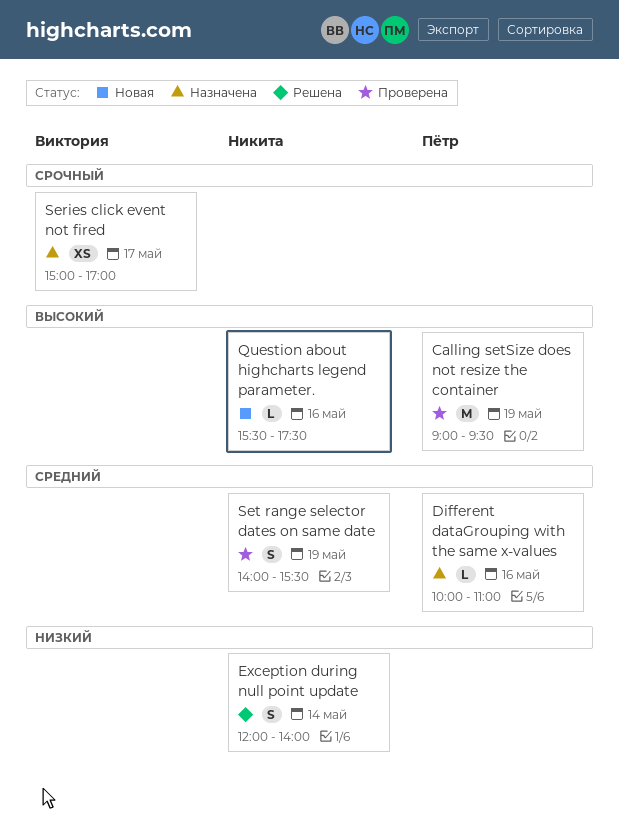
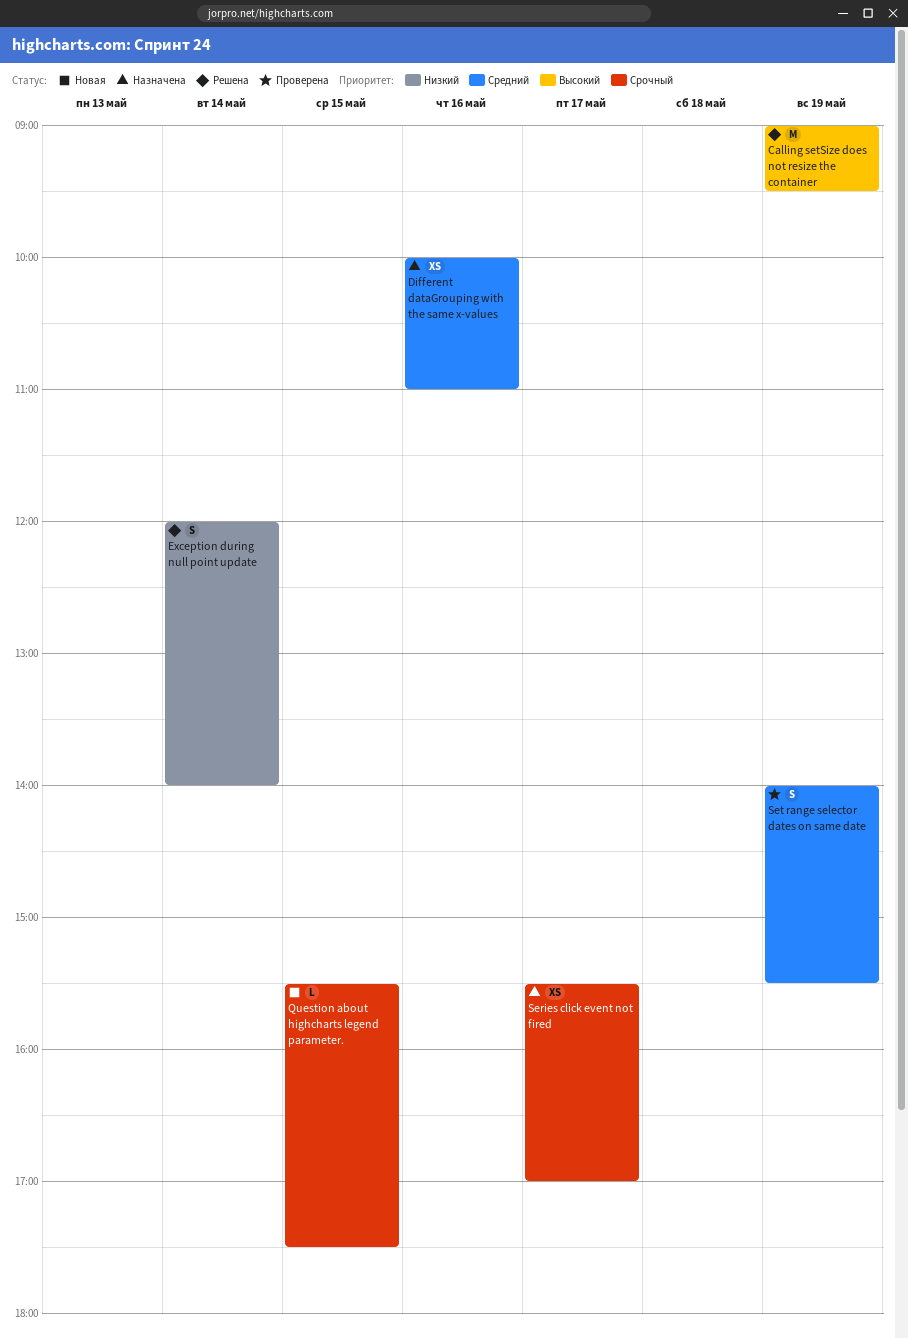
Calling setSize does not resize the container, status: Проверена -> Решена
Different dataGrouping with the same x-values, estimate: L -> XS
Question about highcharts legend parameter., priority: Высокий -> Срочный
Question about highcharts legend parameter., day: May 16 -> May 15
Series click event not fired, begins: 15:00 -> 15:30

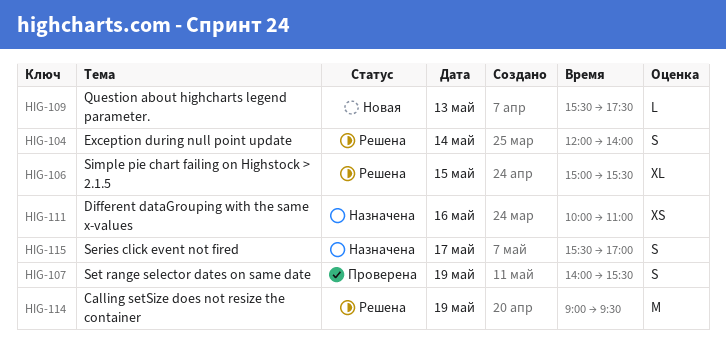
Question about highcharts legend parameter., day: May 15 -> May 13
Series click event not fired, estimate: XS -> S
Simple pie chart failing on Highstock > 2.1.5: none -> present

